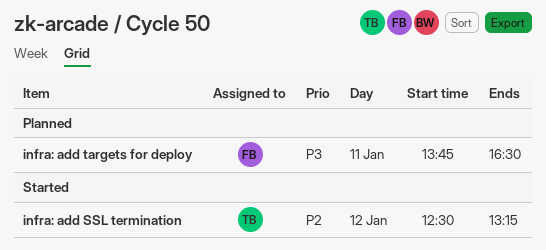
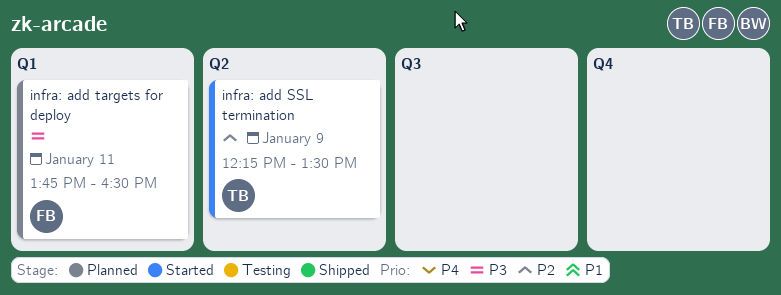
infra: add SSL termination, day: Jan 12 -> Jan 9
infra: add SSL termination, begins: 12:30 -> 12:15
infra: add SSL termination, ends: 13:15 -> 13:30

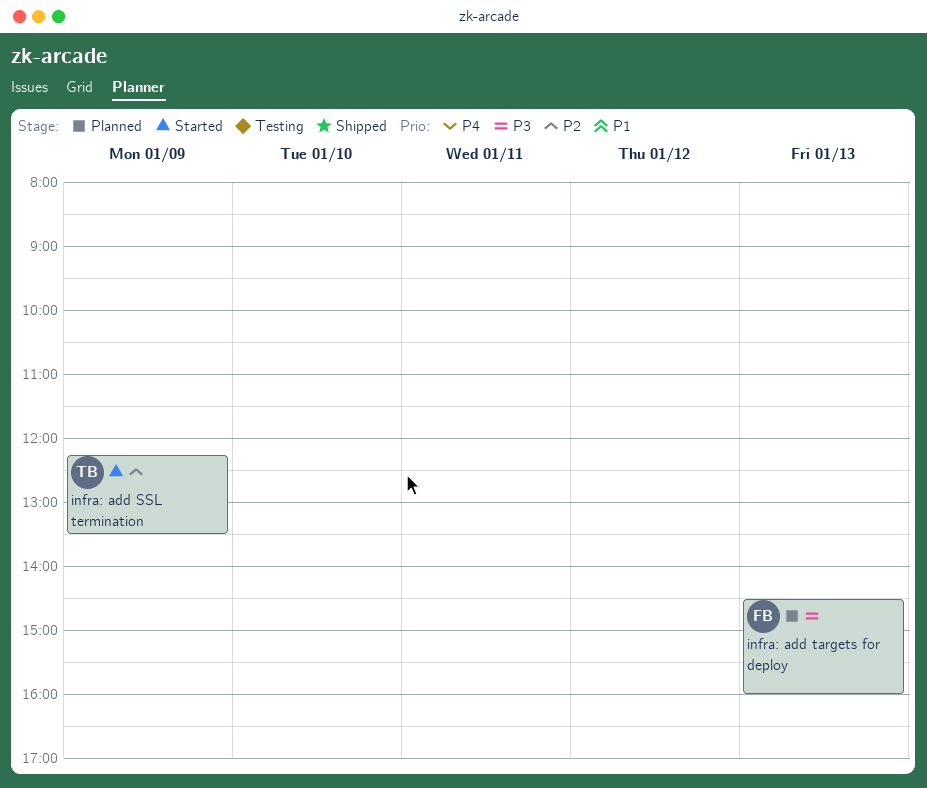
infra: add targets for deploy, day: Jan 11 -> Jan 13
infra: add targets for deploy, begins: 13:45 -> 14:30
infra: add targets for deploy, ends: 16:30 -> 16:00

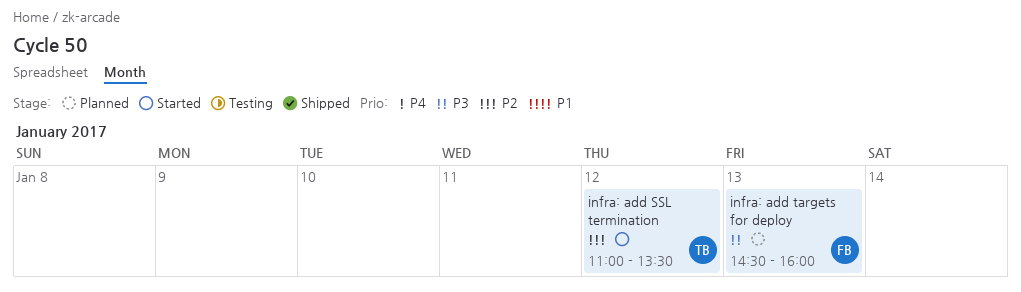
infra: add SSL termination, day: Jan 9 -> Jan 12
infra: add SSL termination, begins: 12:15 -> 11:00

